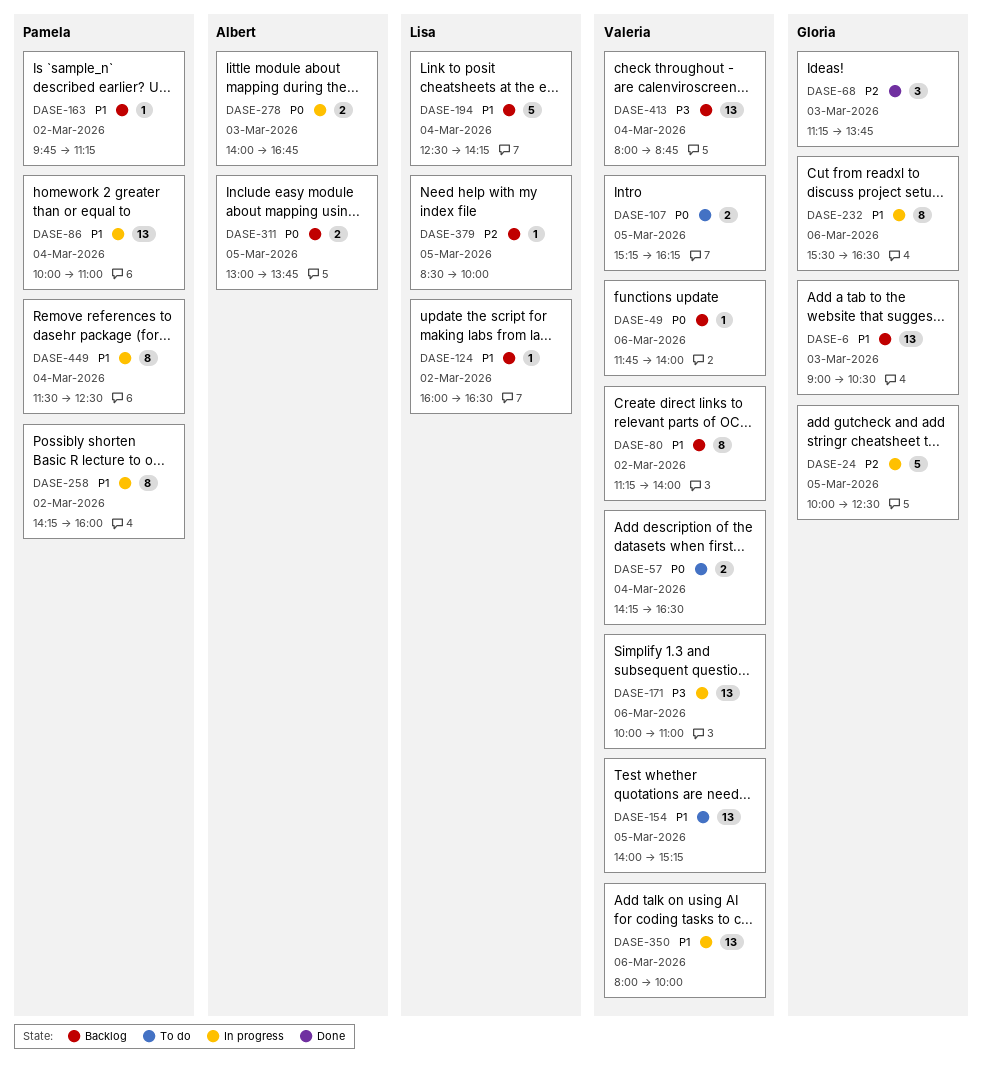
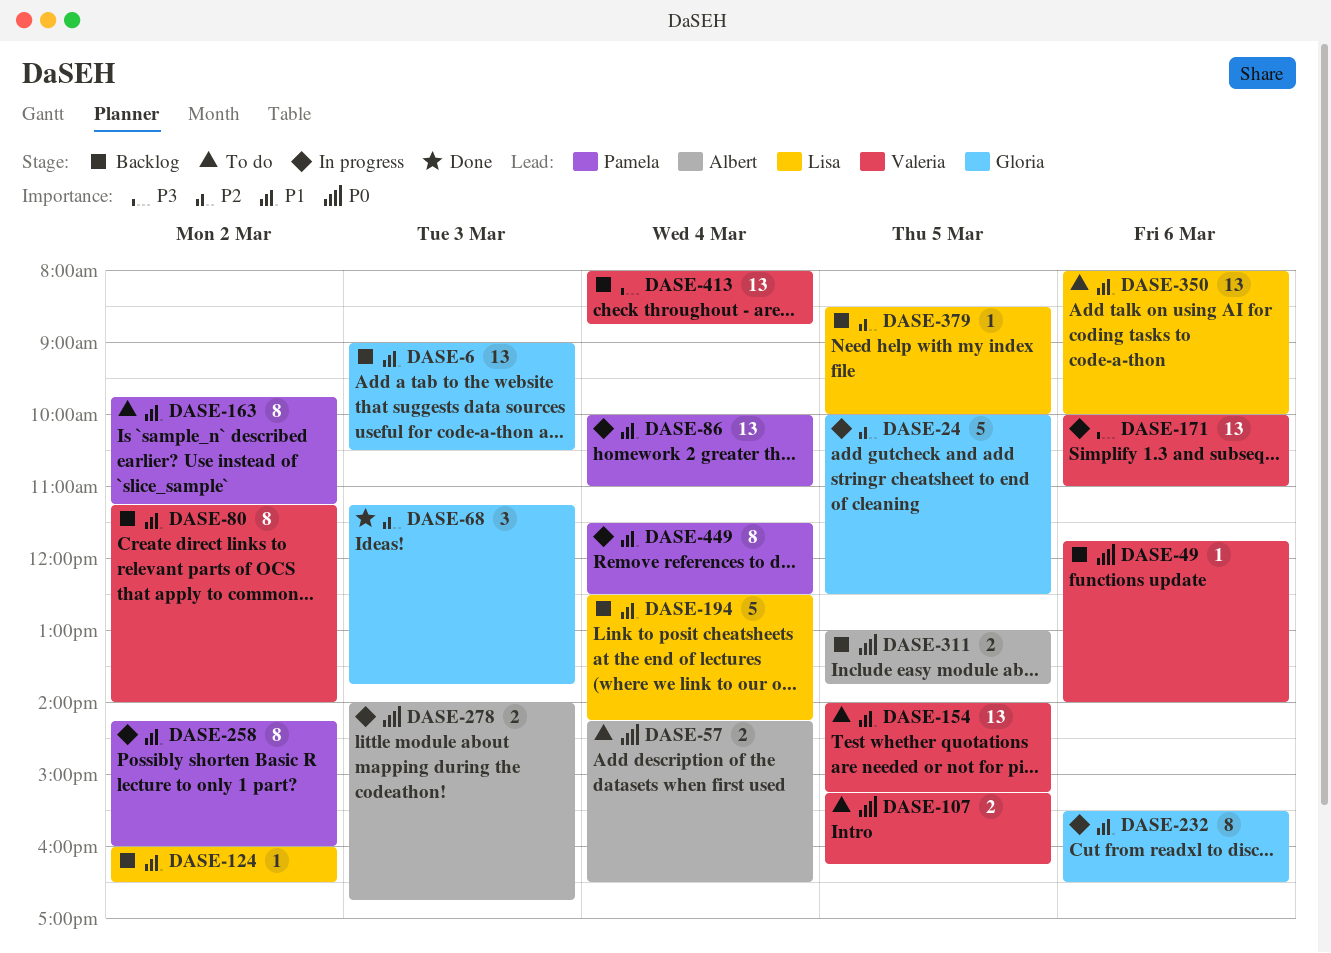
DASE-57, owner: Valeria -> Albert
DASE-163, status: Backlog -> To do
DASE-163, estimate: 1 -> 8
DASE-350, status: In progress -> To do
DASE-350, owner: Valeria -> Lisa

